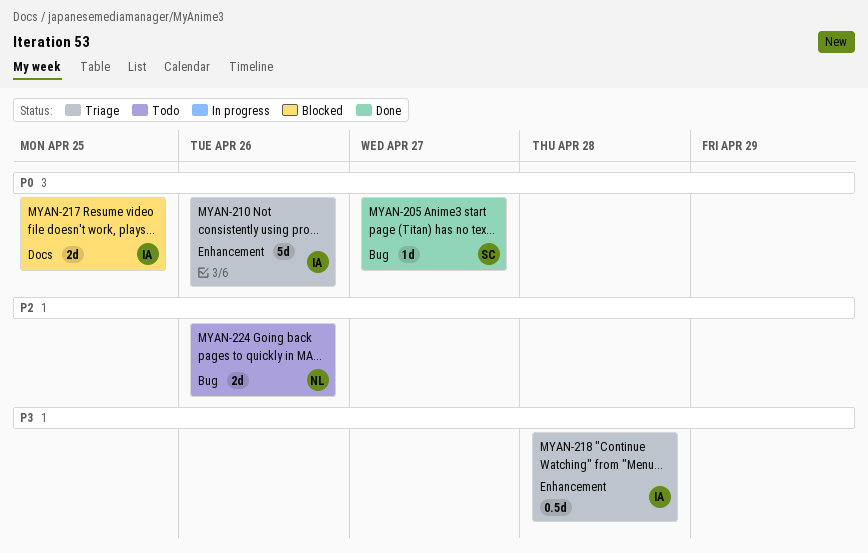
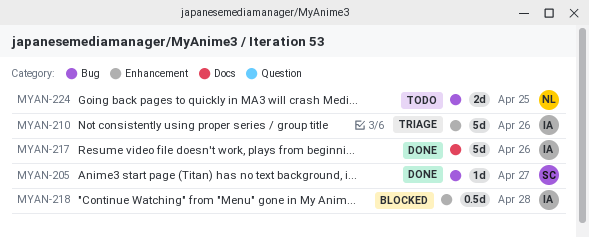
MYAN-217, status: Blocked -> Done
MYAN-217, estimate: 2d -> 5d
MYAN-217, due: Apr 25 -> Apr 26
MYAN-218, status: Triage -> Blocked
MYAN-224, due: Apr 26 -> Apr 25

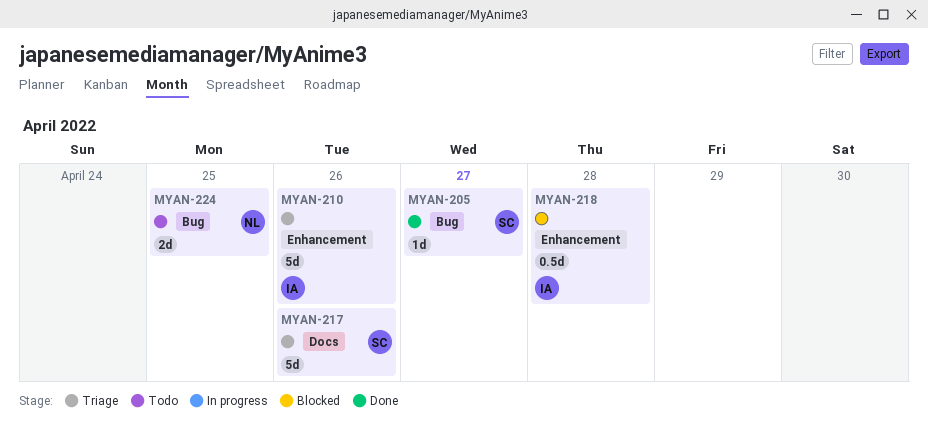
MYAN-217, status: Done -> Triage
MYAN-217, owner: IA -> SC

